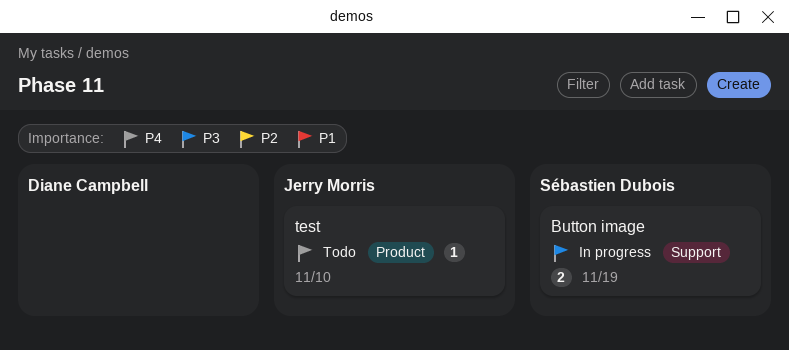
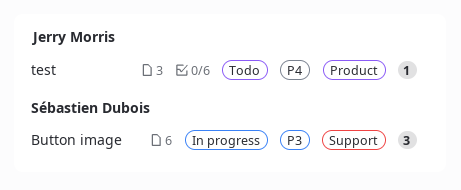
Button image, estimate: 2 -> 3

